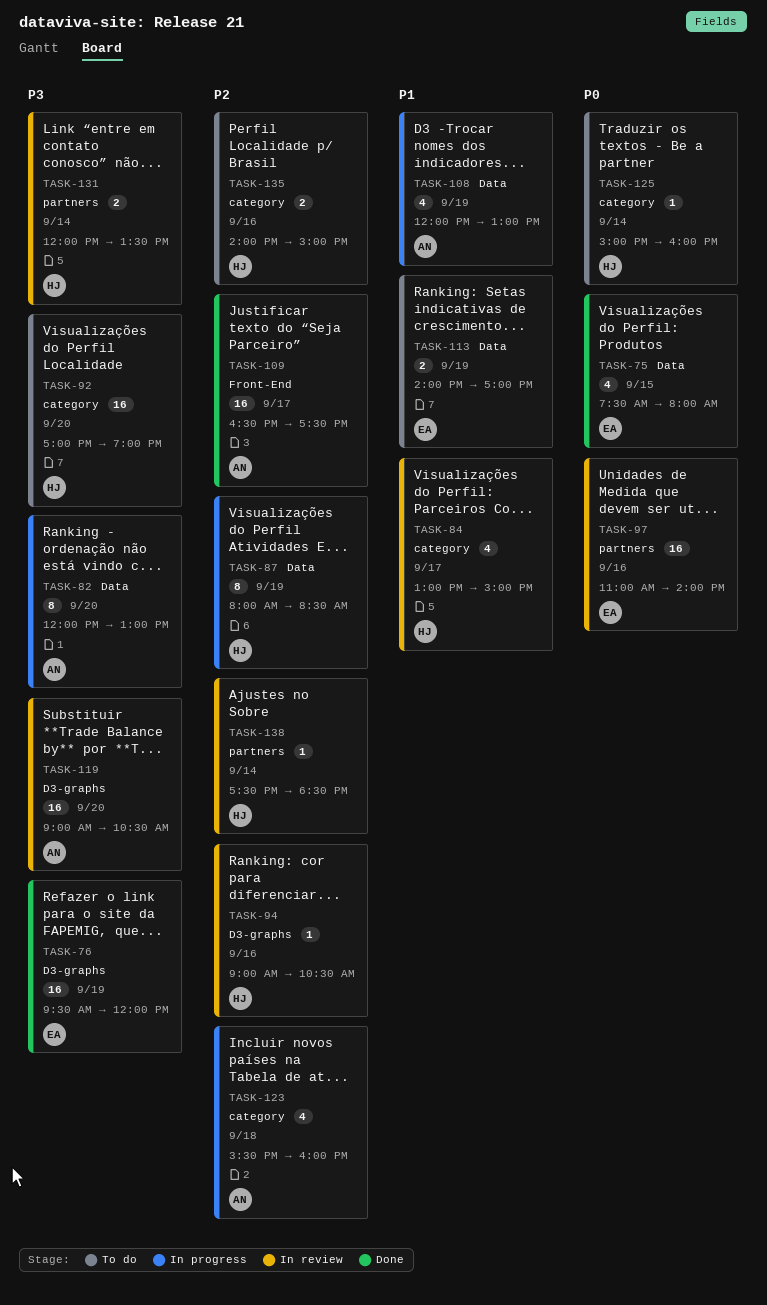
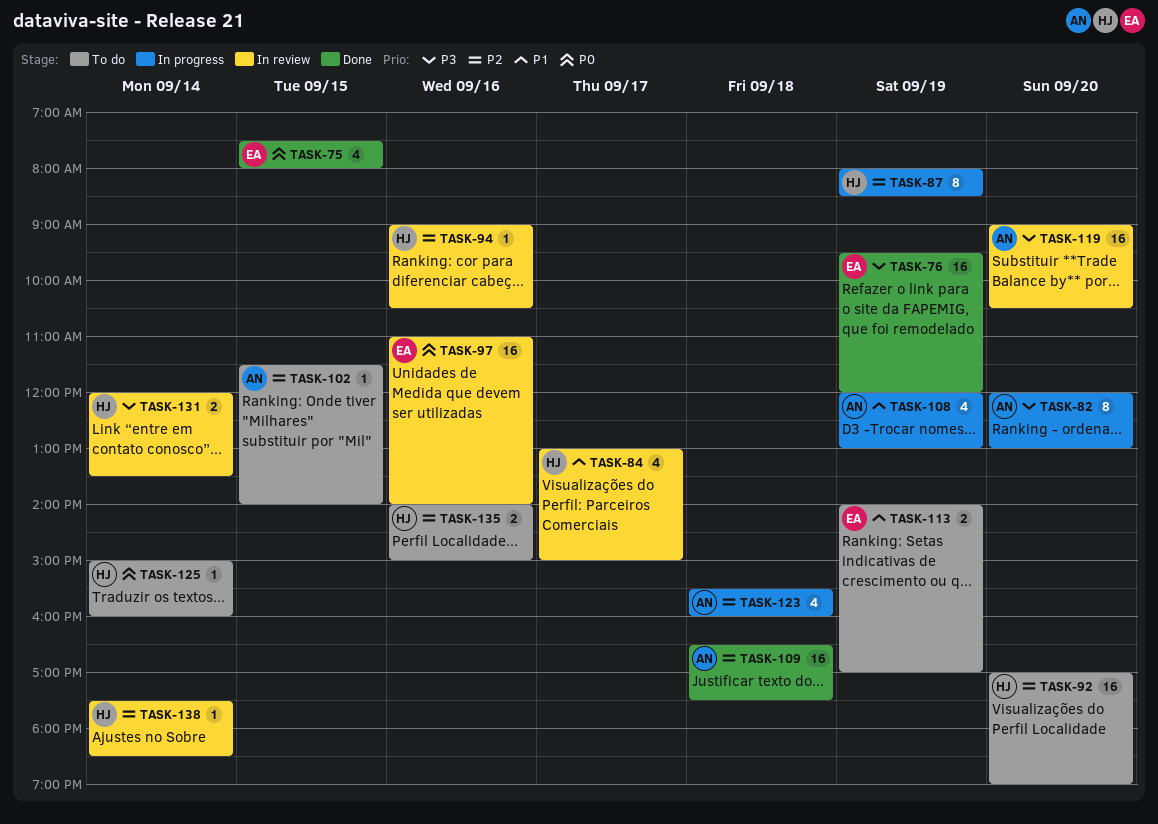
TASK-92, priority: P3 -> P2
TASK-102: none -> present
TASK-109, day: Sep 17 -> Sep 18

